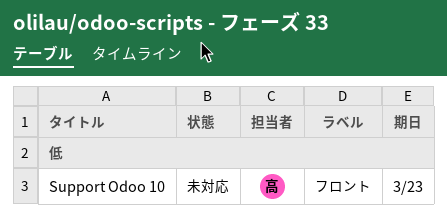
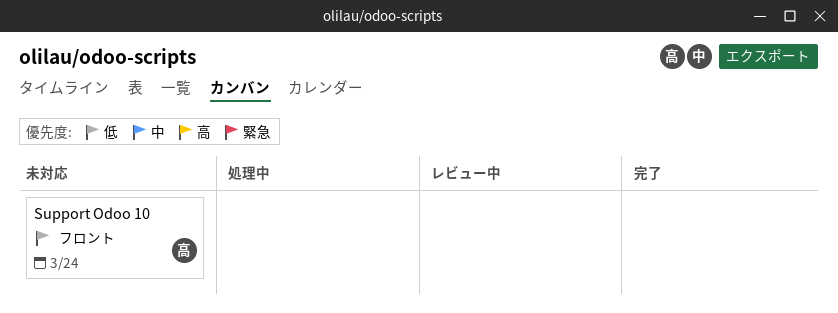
Support Odoo 10, due: Mar 23 -> Mar 24

